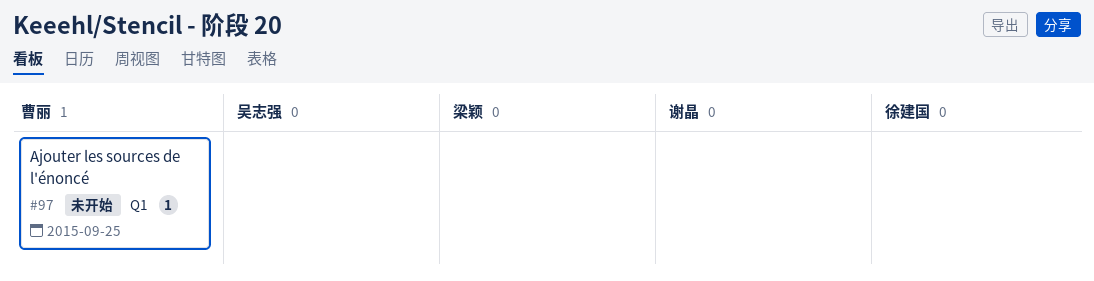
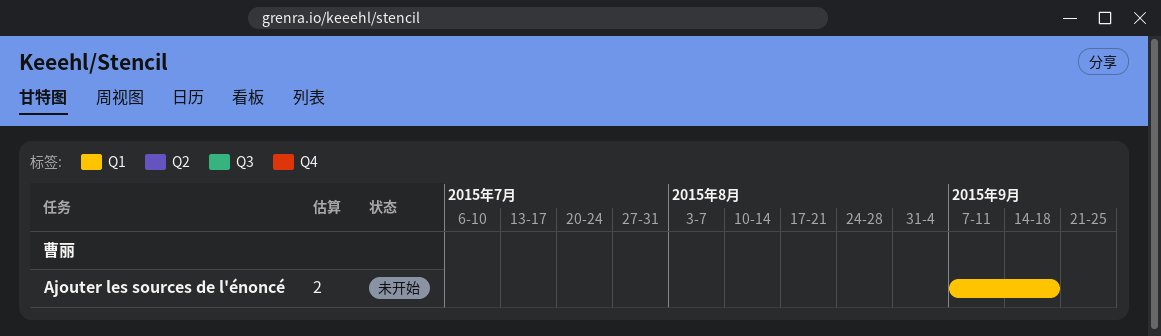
Ajouter les sources de l'énoncé, estimate: 1 -> 2
Ajouter les sources de l'énoncé, due: Sep 25 -> Sep 18

